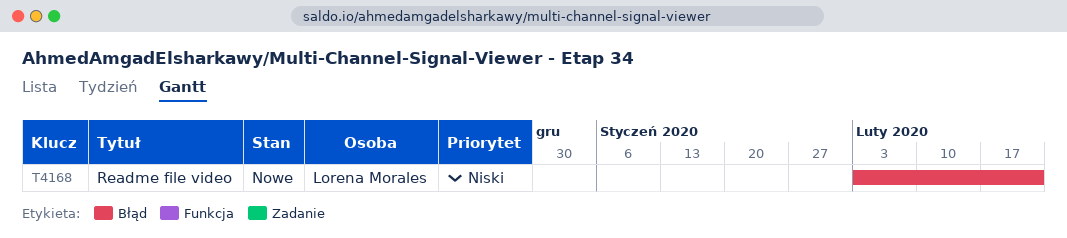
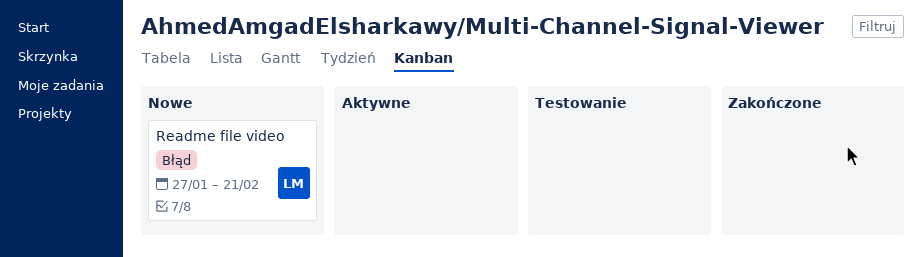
Readme file video, start: Feb 3 -> Jan 27

